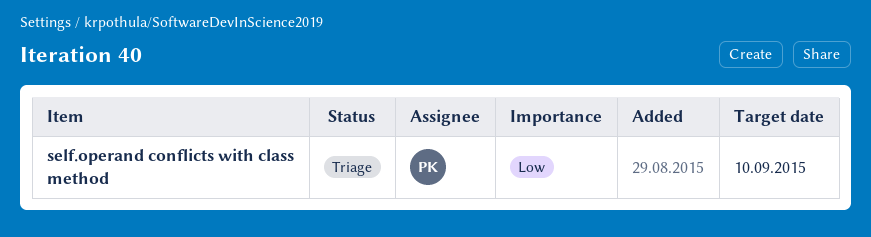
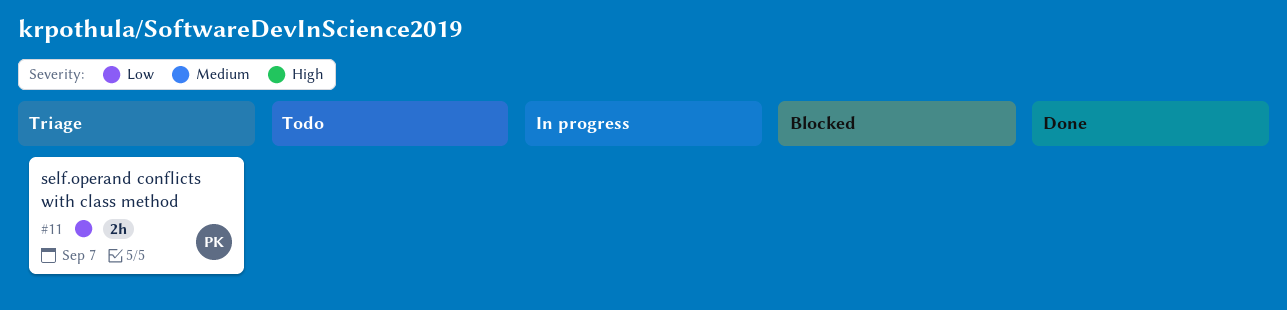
self.operand conflicts with class method, due: Sep 10 -> Sep 7

